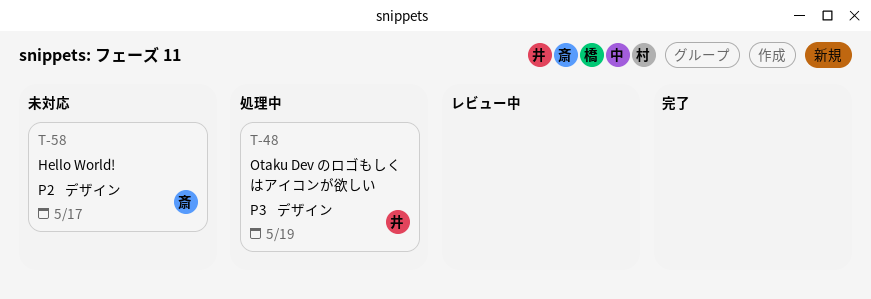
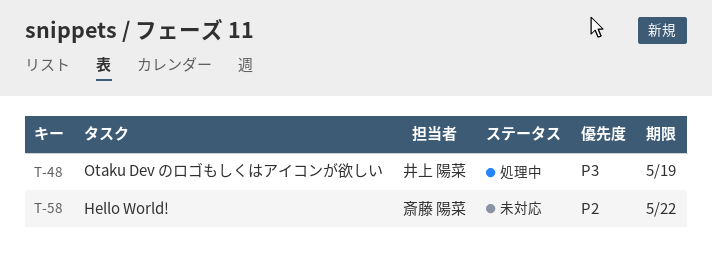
T-58, due: May 17 -> May 22

